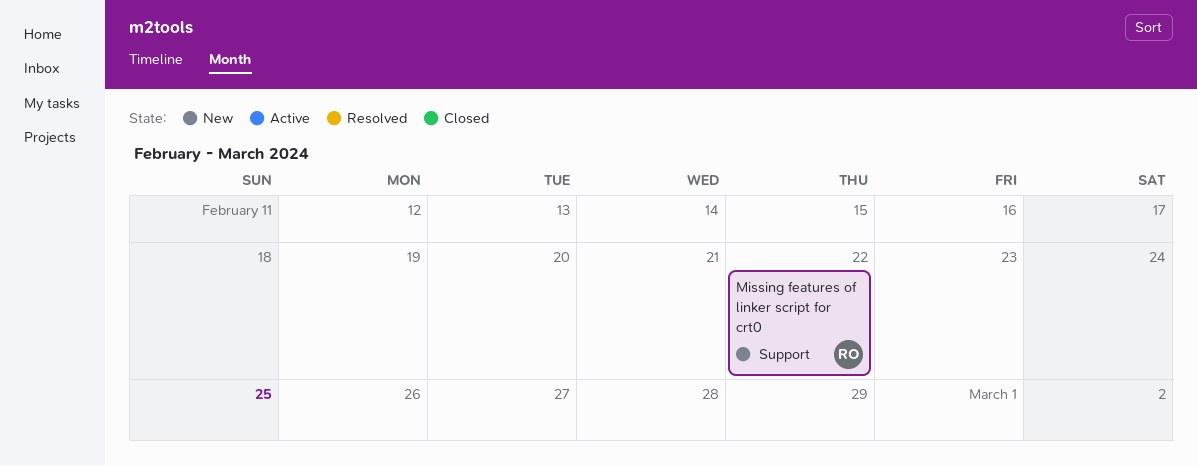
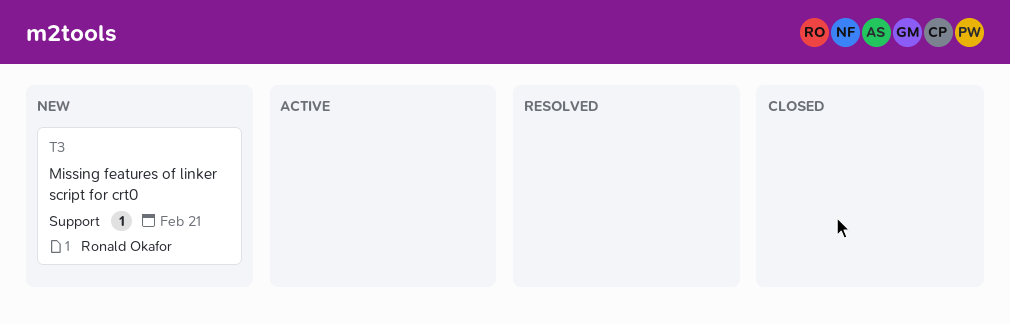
Missing features of linker script for crt0, due: Feb 22 -> Feb 21

